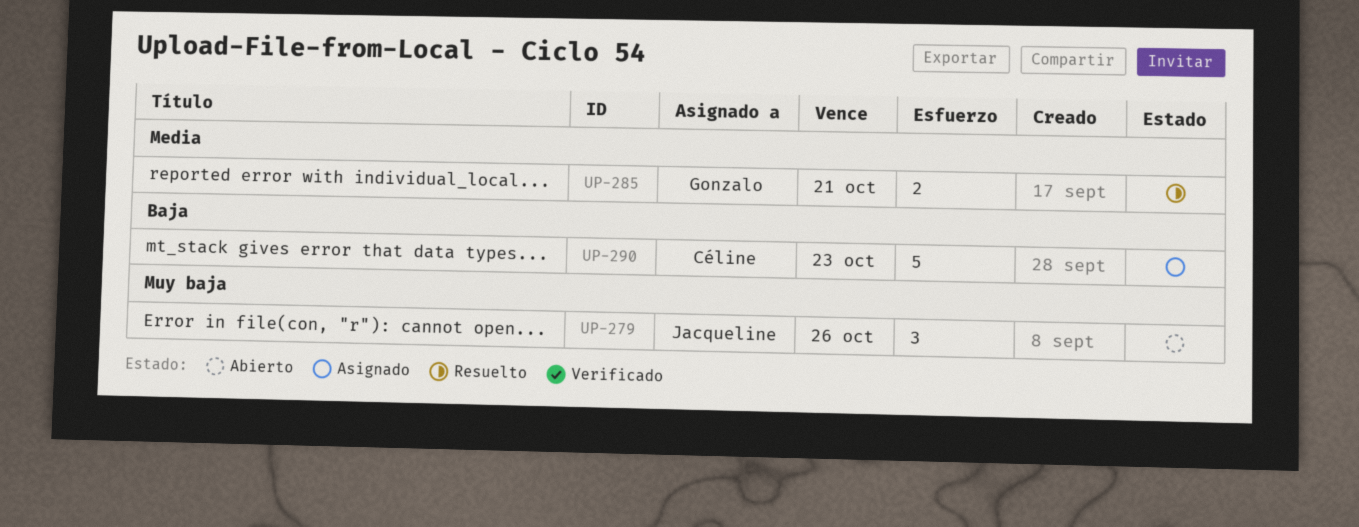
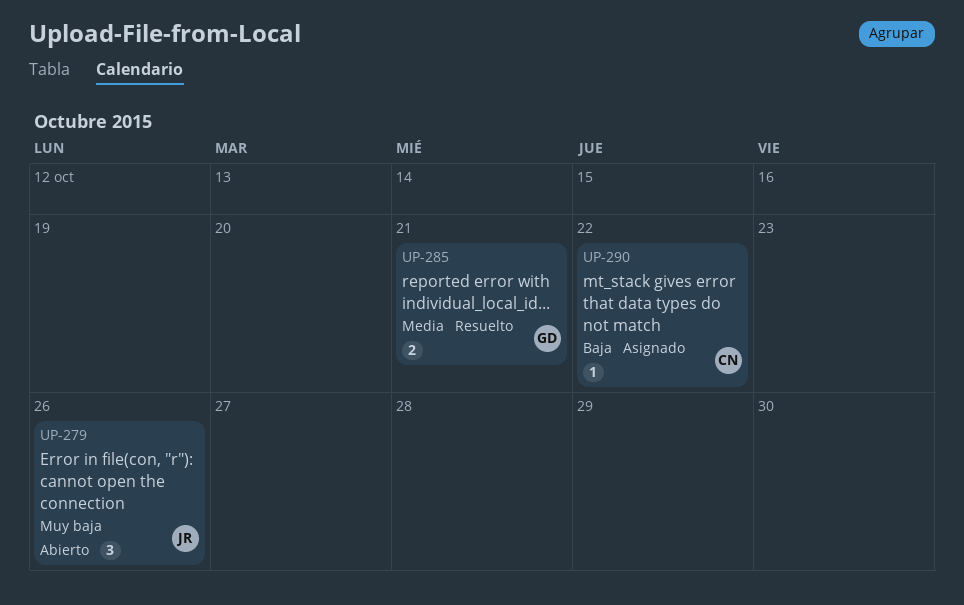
UP-290, estimate: 5 -> 1
UP-290, due: Oct 23 -> Oct 22

